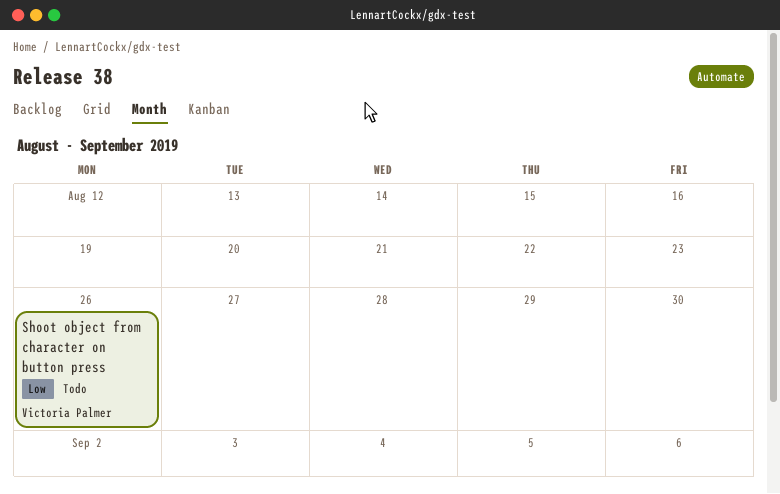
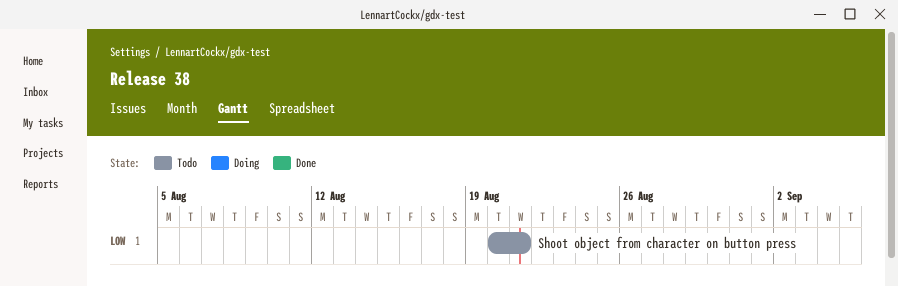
Shoot object from character on button press, due: Aug 26 -> Aug 21

